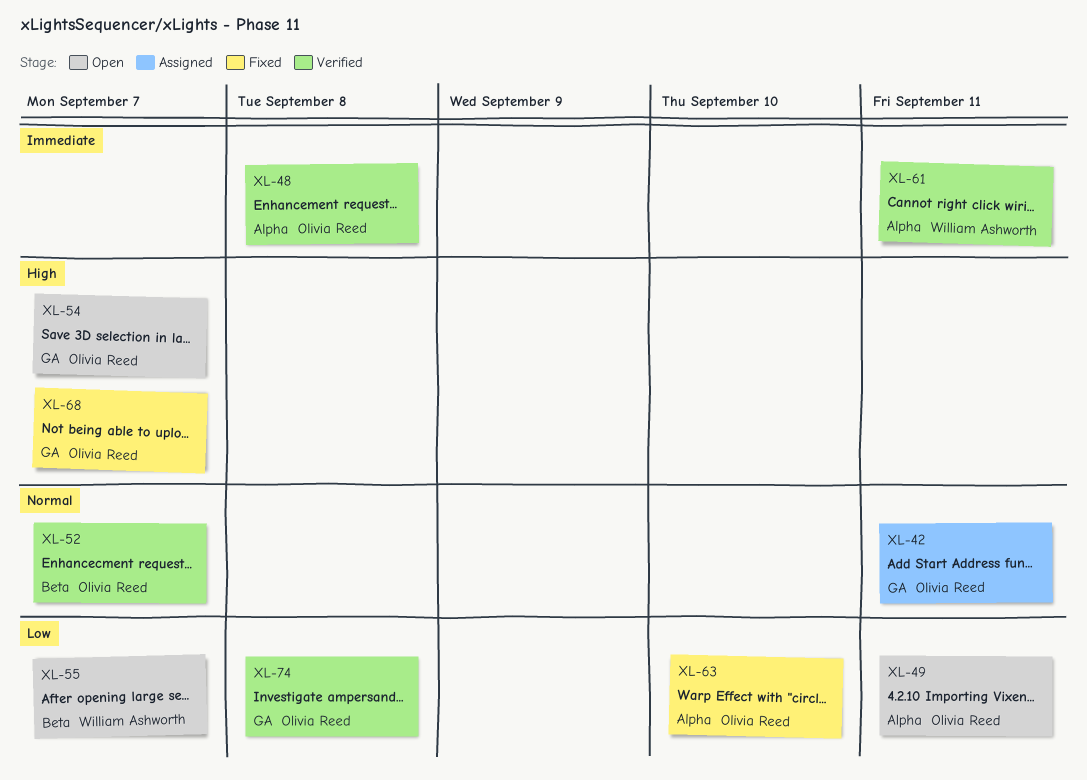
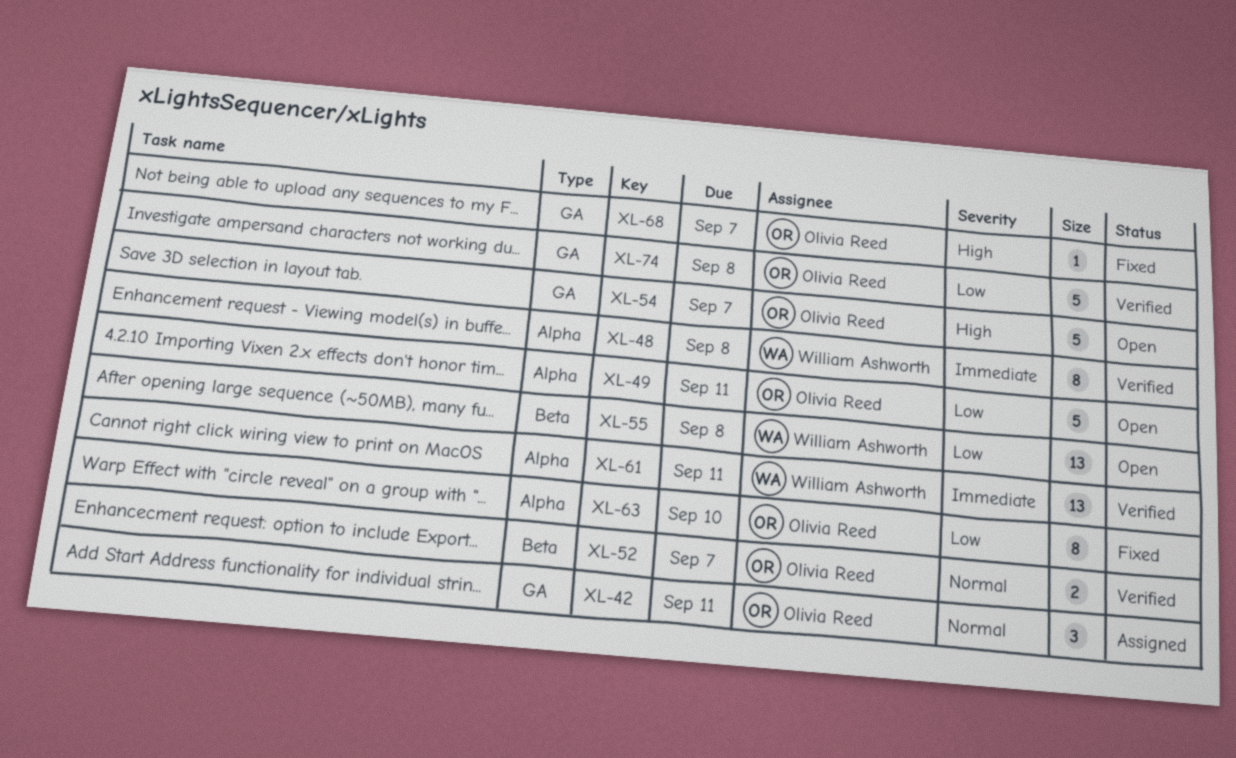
XL-48, owner: Olivia Reed -> William Ashworth
XL-55, due: Sep 7 -> Sep 8

